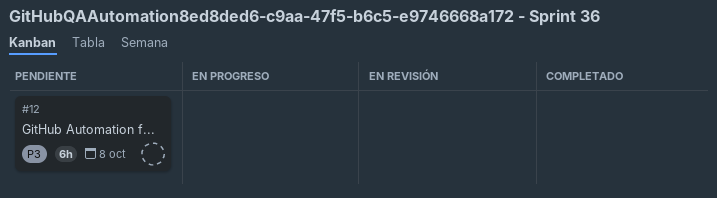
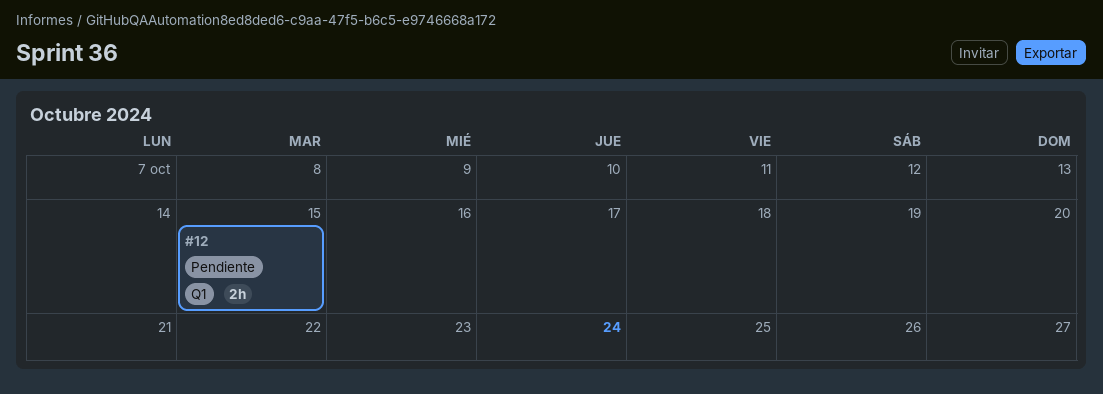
#12, estimate: 6h -> 2h
#12, due: Oct 8 -> Oct 15

